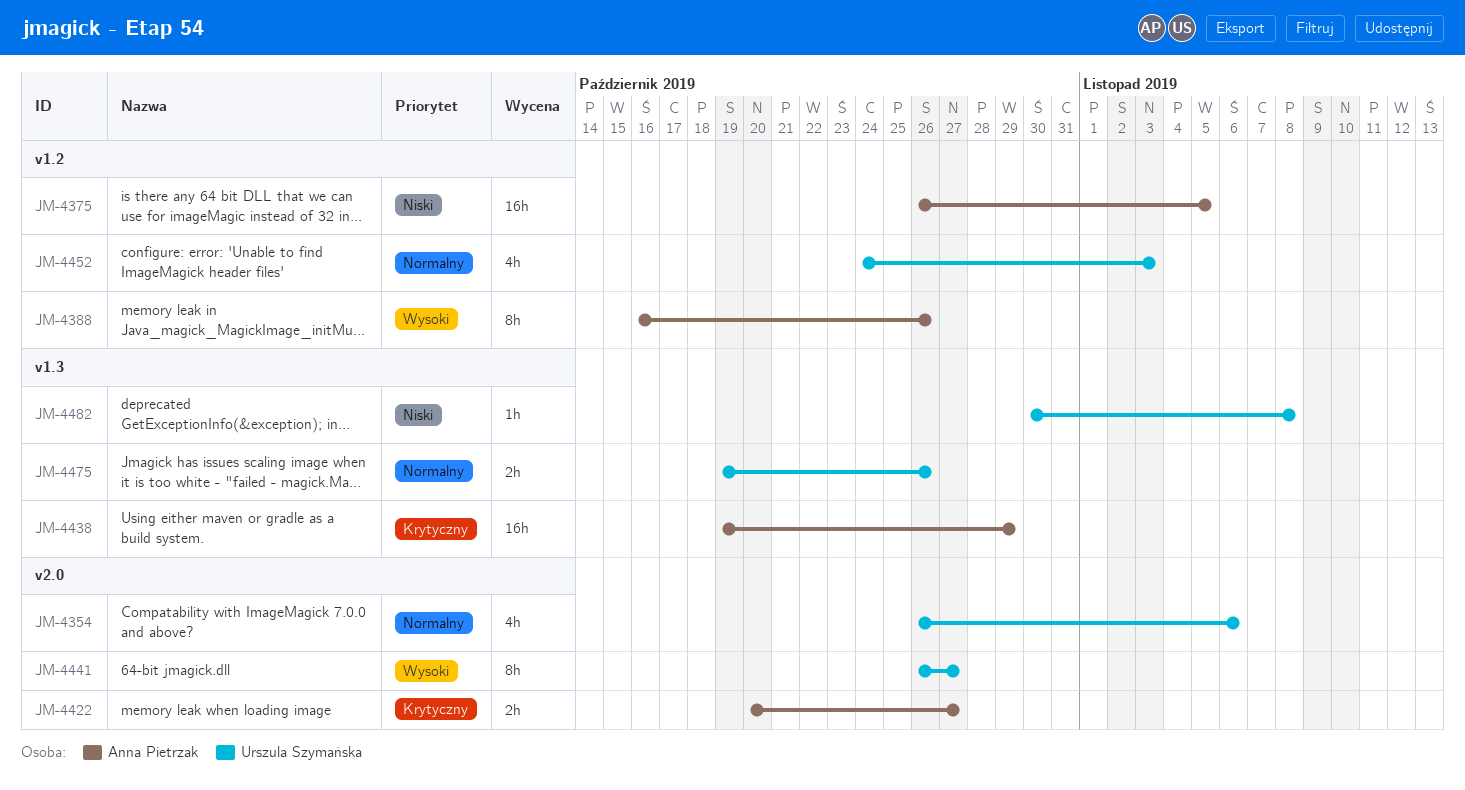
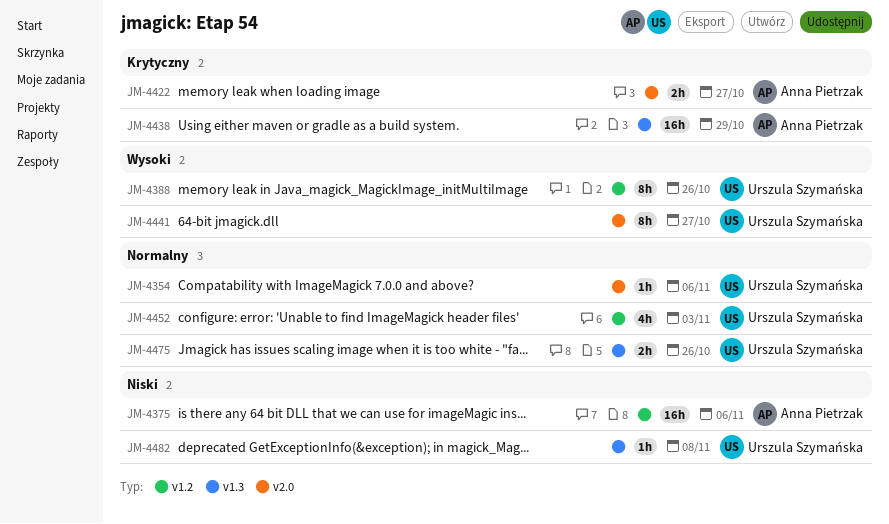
JM-4354, estimate: 4h -> 1h
JM-4375, due: Nov 5 -> Nov 6
JM-4388, owner: Anna Pietrzak -> Urszula Szymańska

